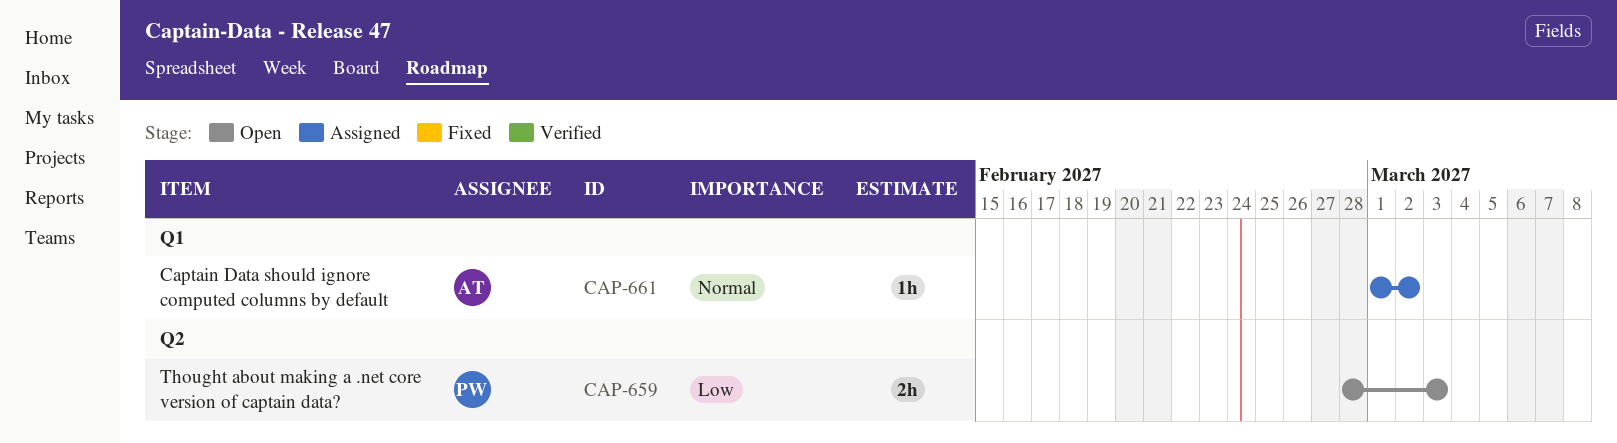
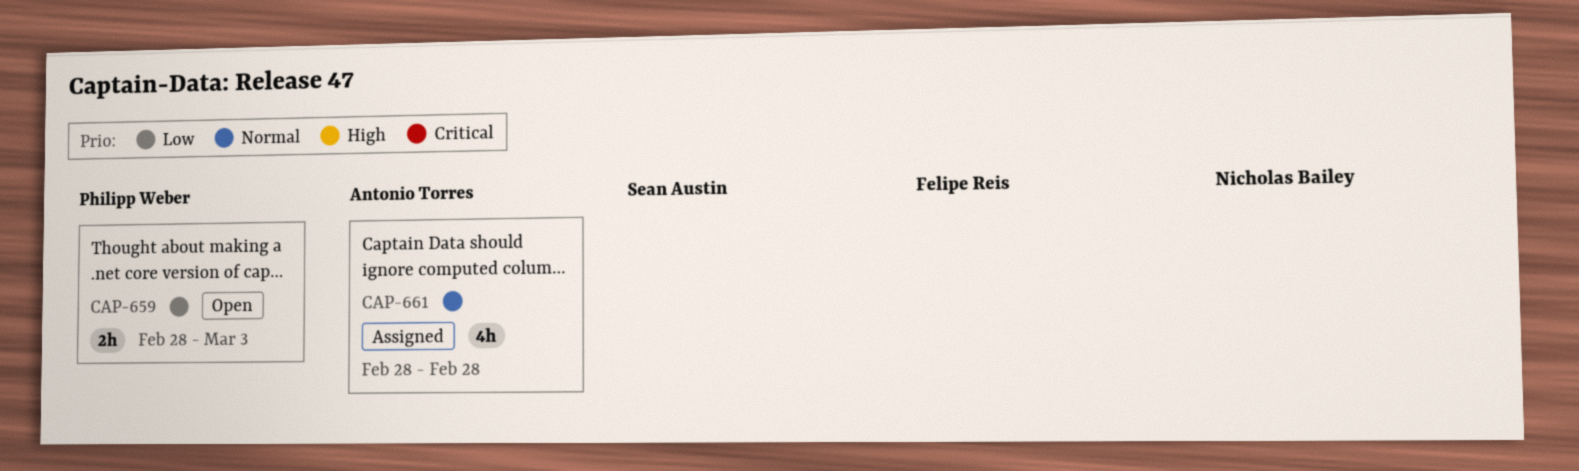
CAP-661, estimate: 1h -> 4h
CAP-661, start: Mar 1 -> Feb 28
CAP-661, due: Mar 2 -> Feb 28

